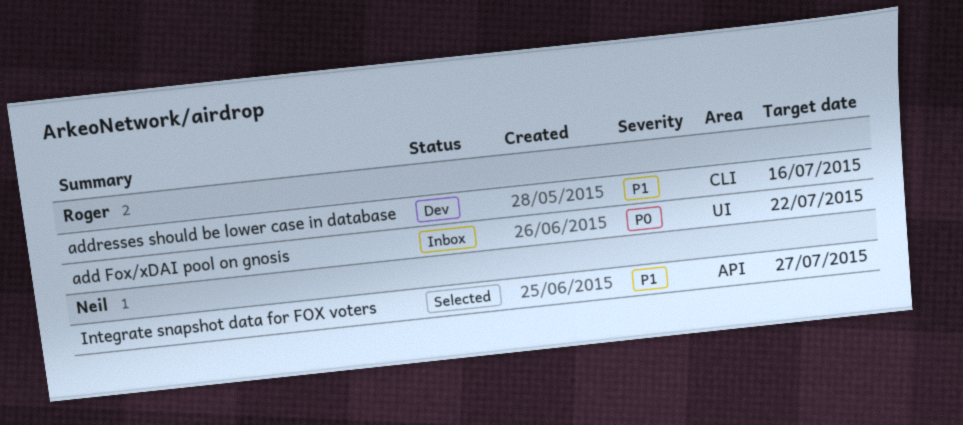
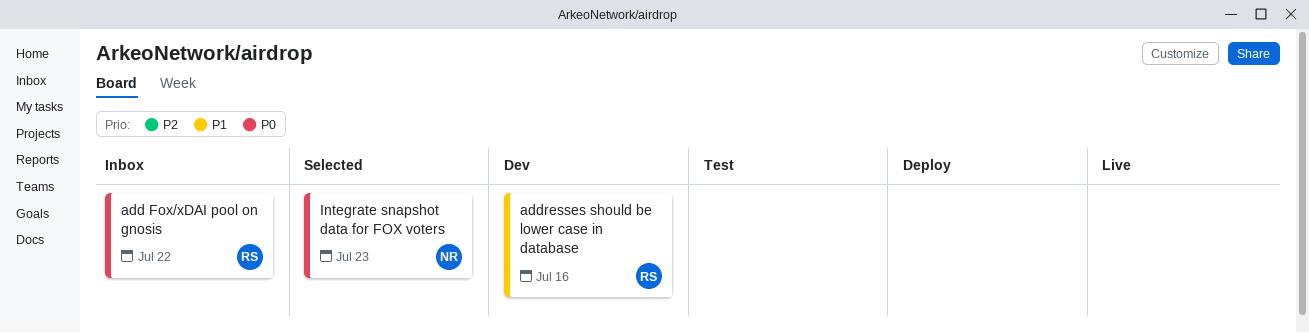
Integrate snapshot data for FOX voters, priority: P1 -> P0
Integrate snapshot data for FOX voters, due: Jul 27 -> Jul 23

